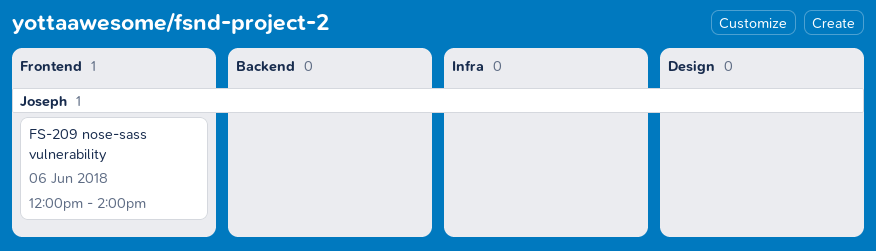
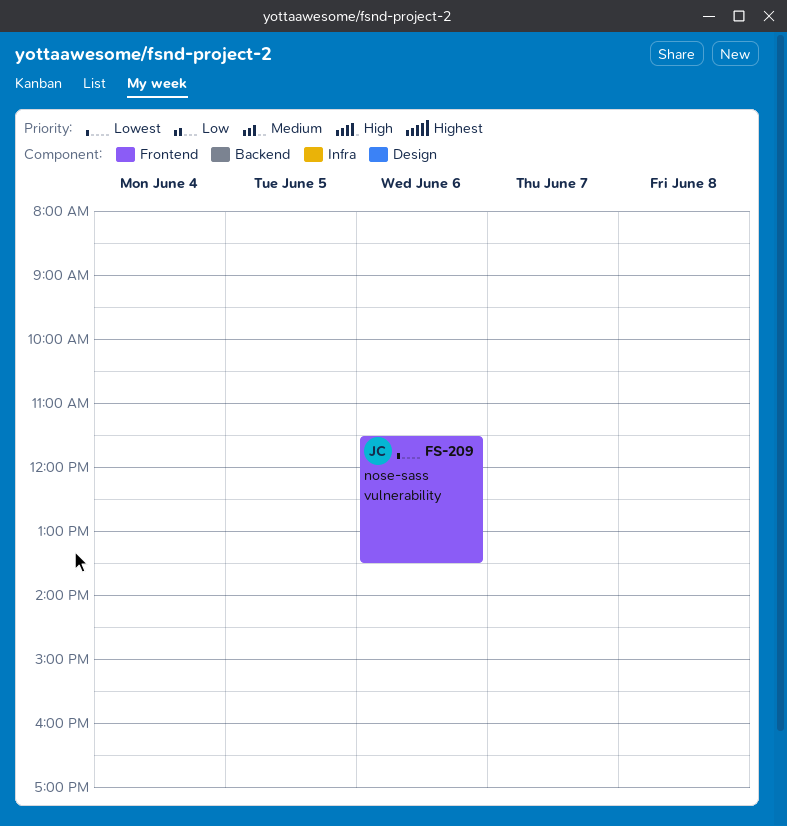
FS-209, begins: 12:00 -> 11:30
FS-209, ends: 14:00 -> 13:30

